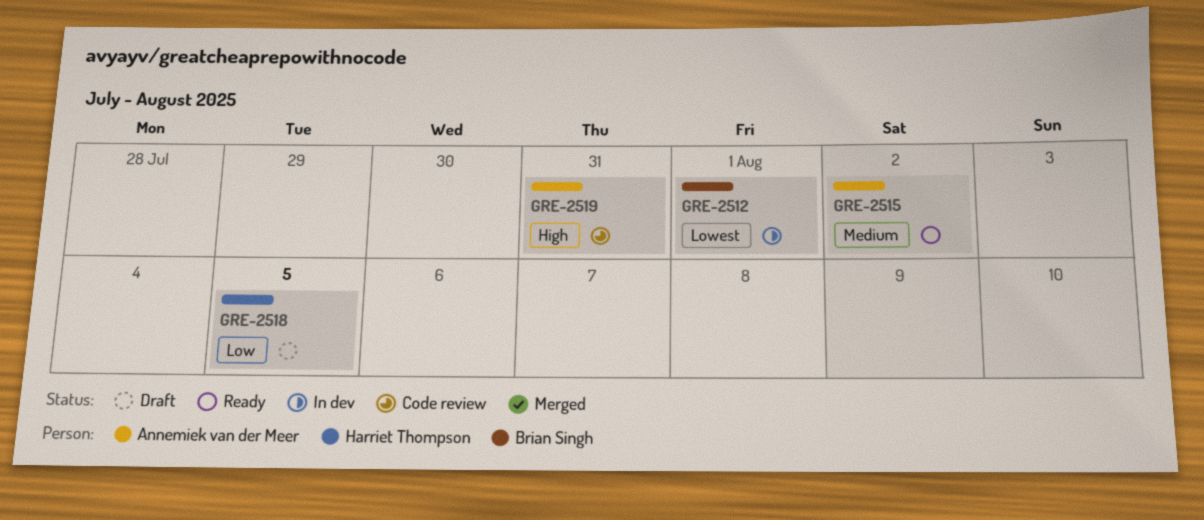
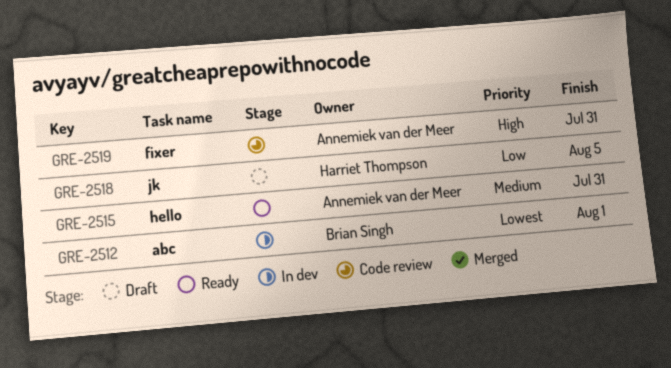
GRE-2515, due: Aug 2 -> Jul 31

